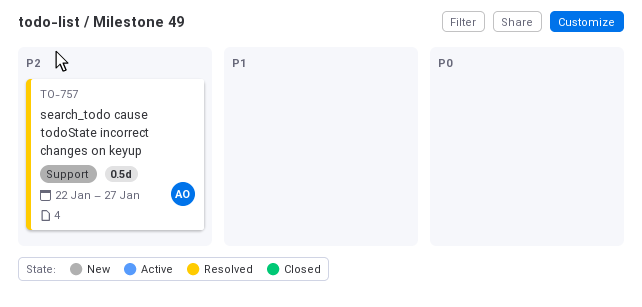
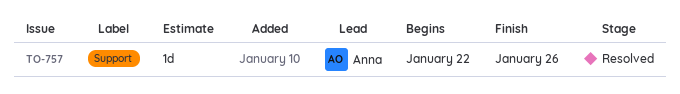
TO-757, estimate: 0.5d -> 1d
TO-757, due: Jan 27 -> Jan 26

